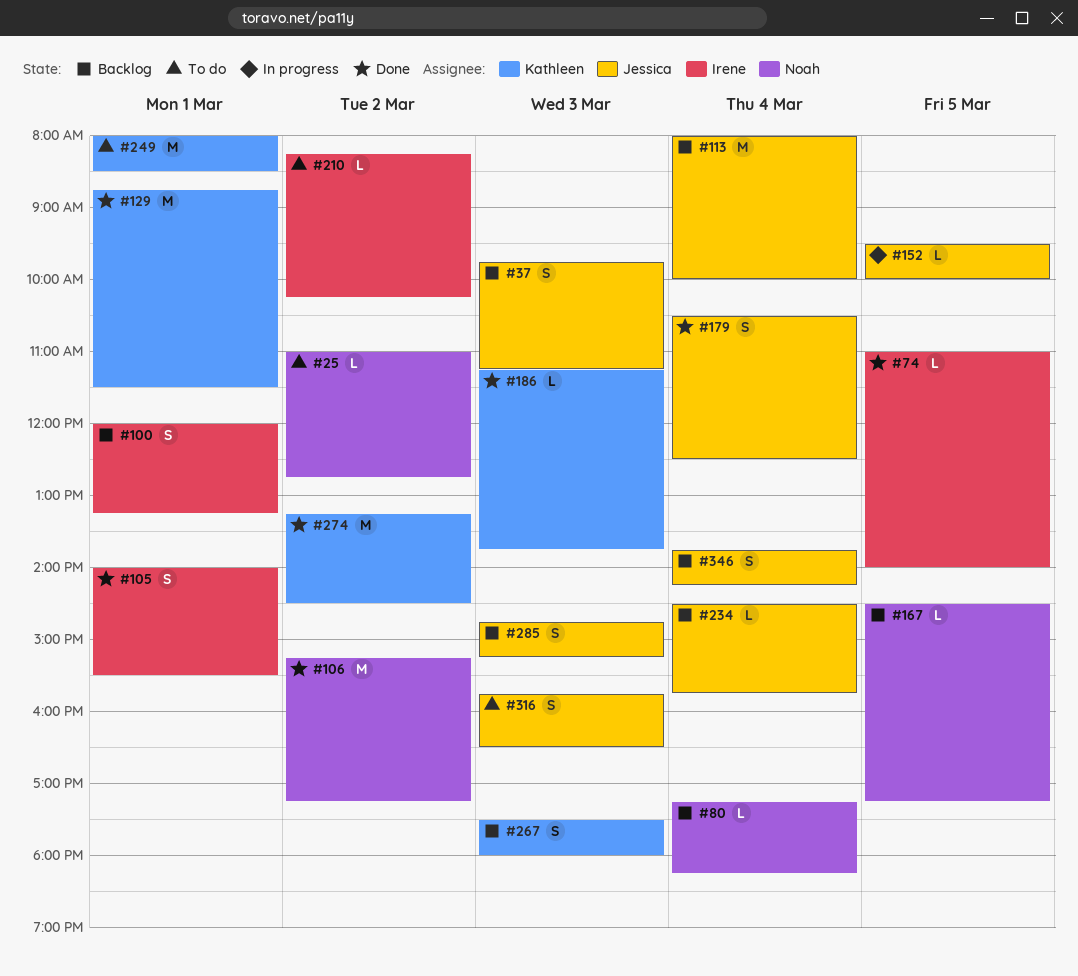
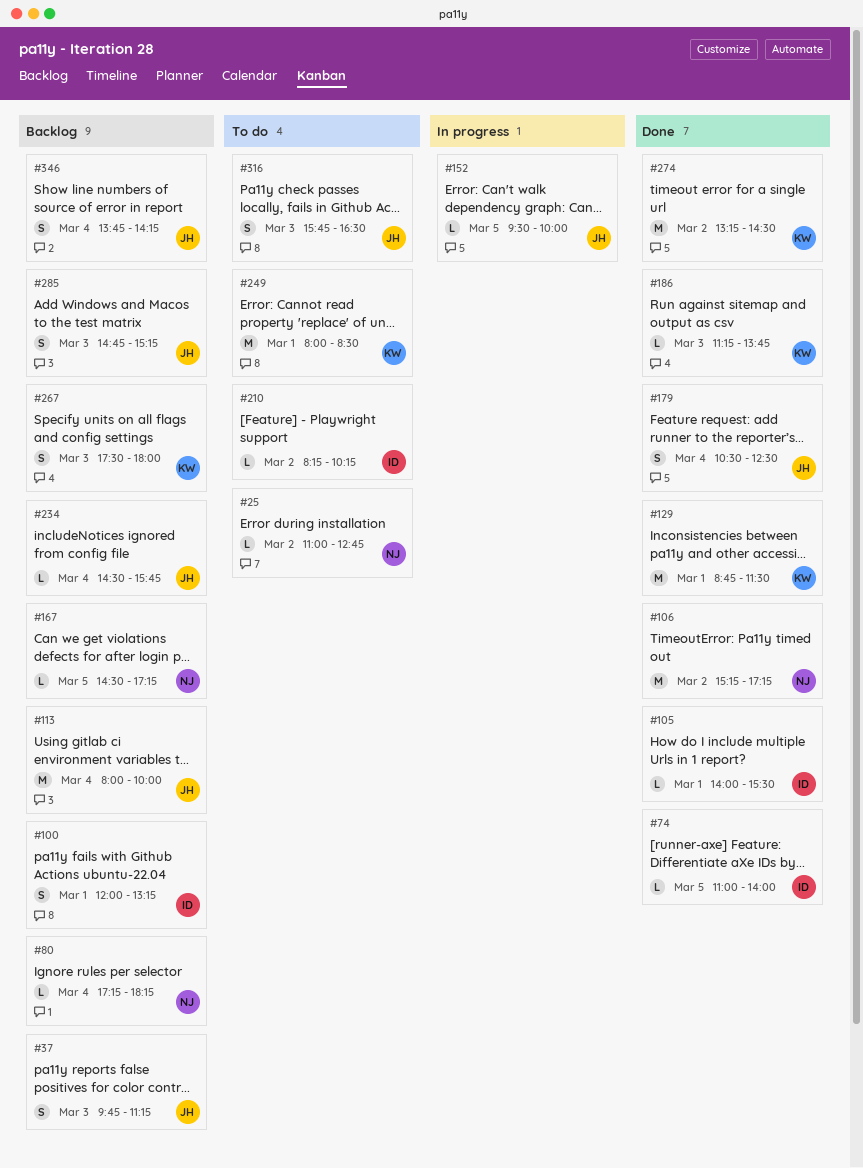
#105, estimate: S -> L

